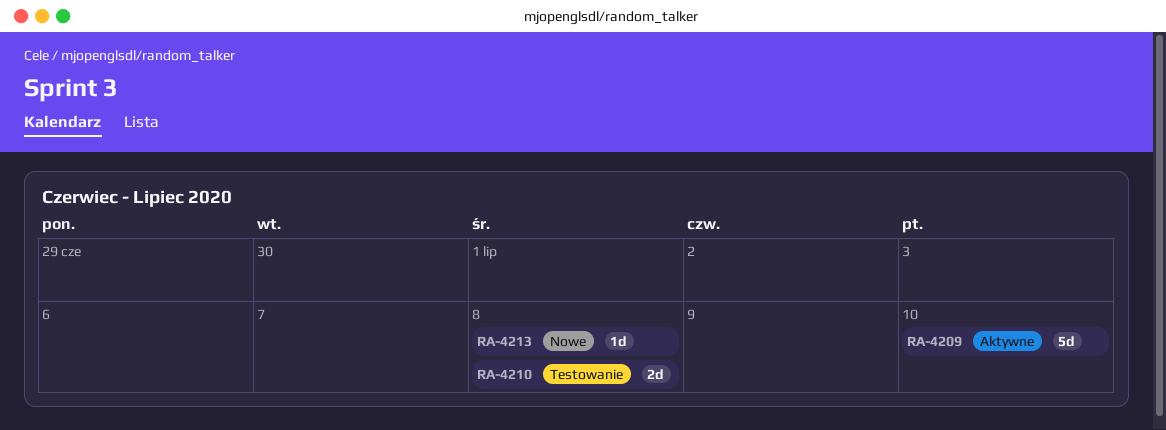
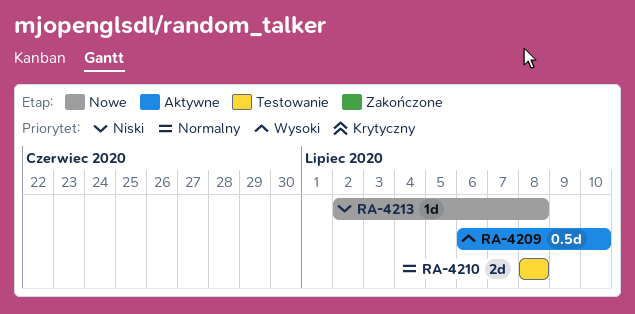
RA-4209, estimate: 5d -> 0.5d

